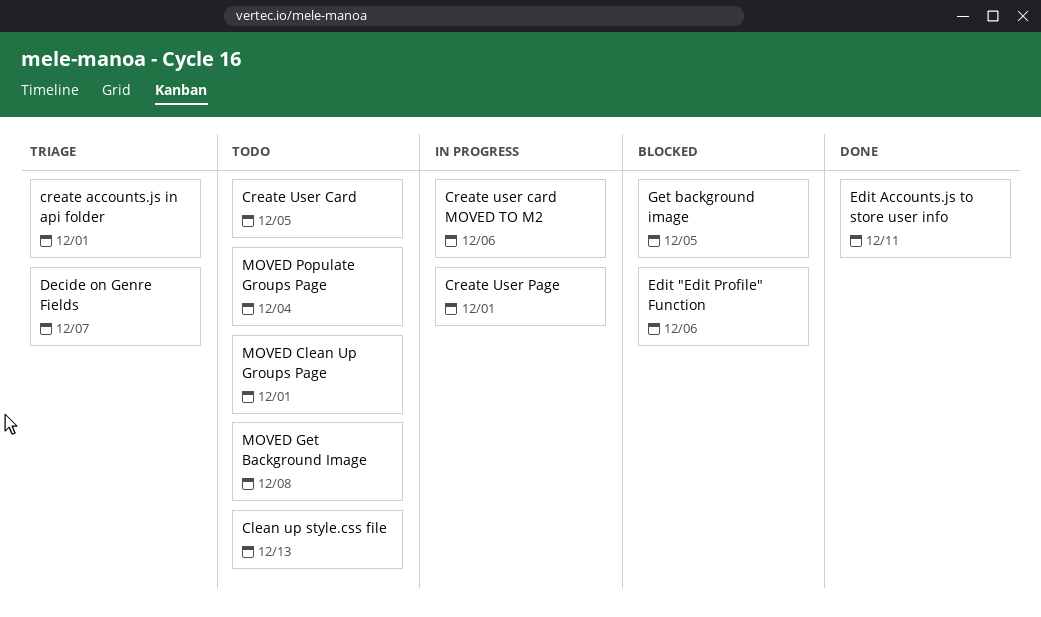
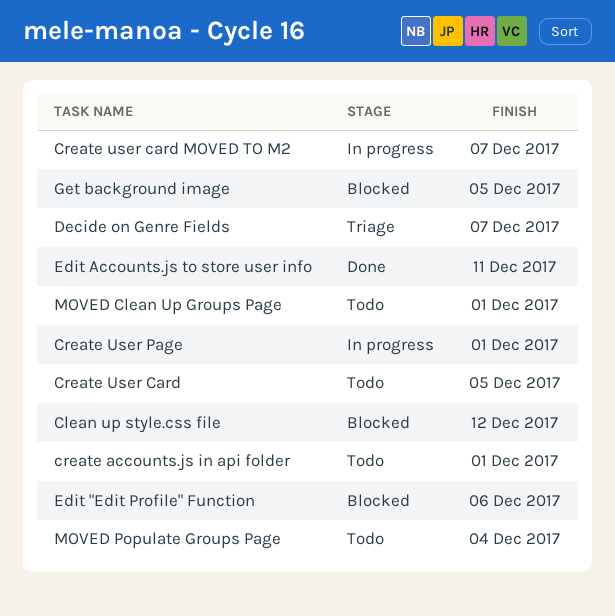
Clean up style.css file, status: Todo -> Blocked
Clean up style.css file, due: Dec 13 -> Dec 12
create accounts.js in api folder, status: Triage -> Todo
Create user card MOVED TO M2, due: Dec 6 -> Dec 7
MOVED Get Background Image: present -> none

